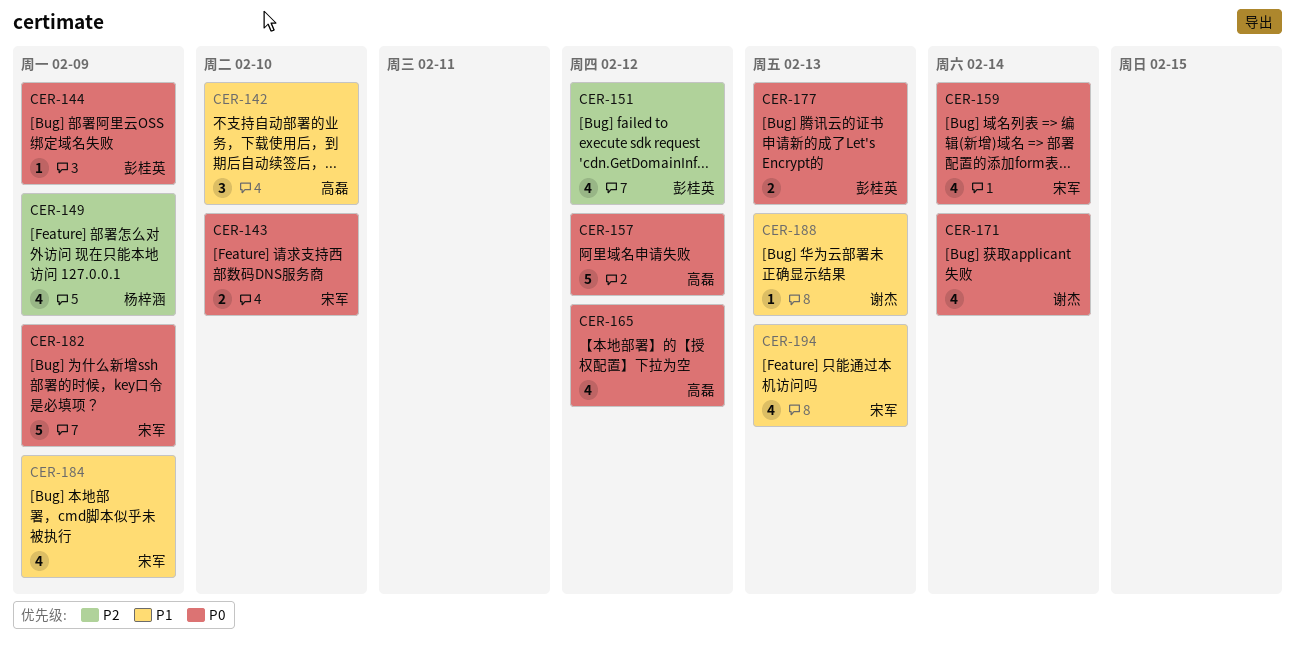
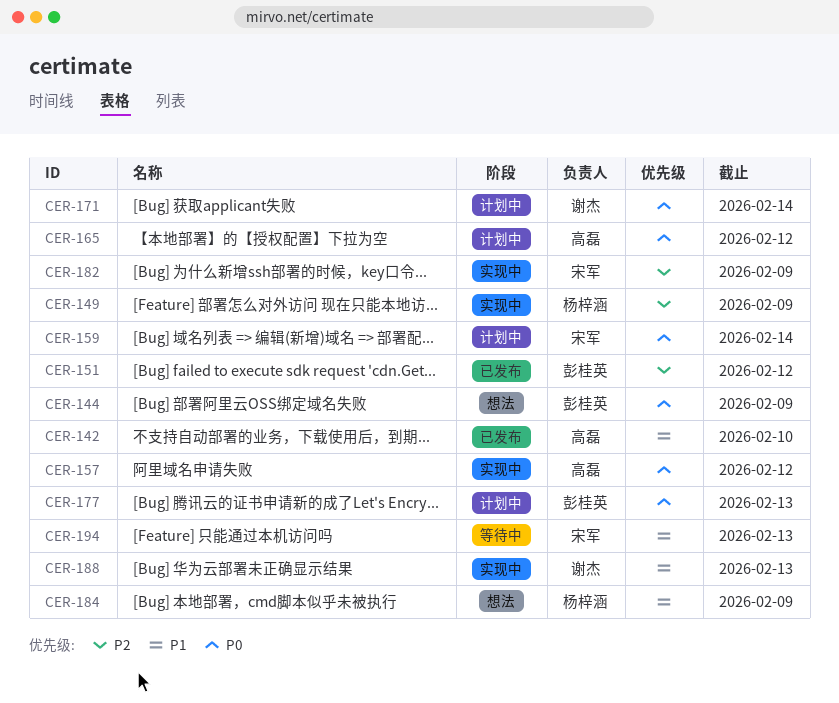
CER-143: present -> none
CER-182, priority: P0 -> P2
CER-184, owner: 宋军 -> 杨梓涵

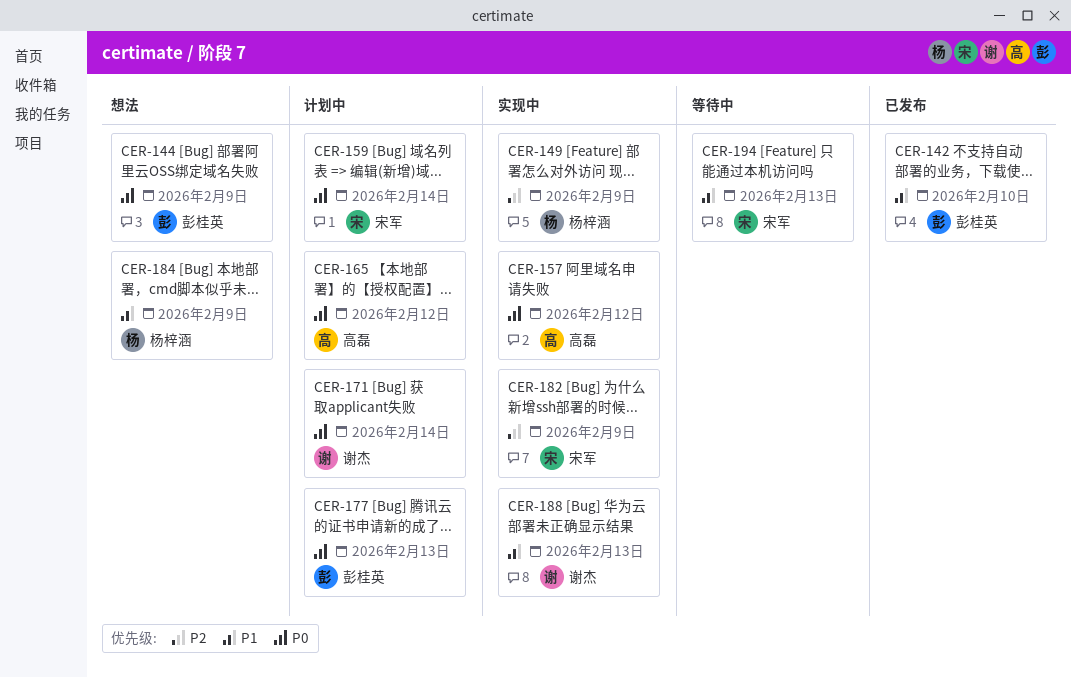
CER-142, owner: 高磊 -> 彭桂英
CER-151: present -> none

